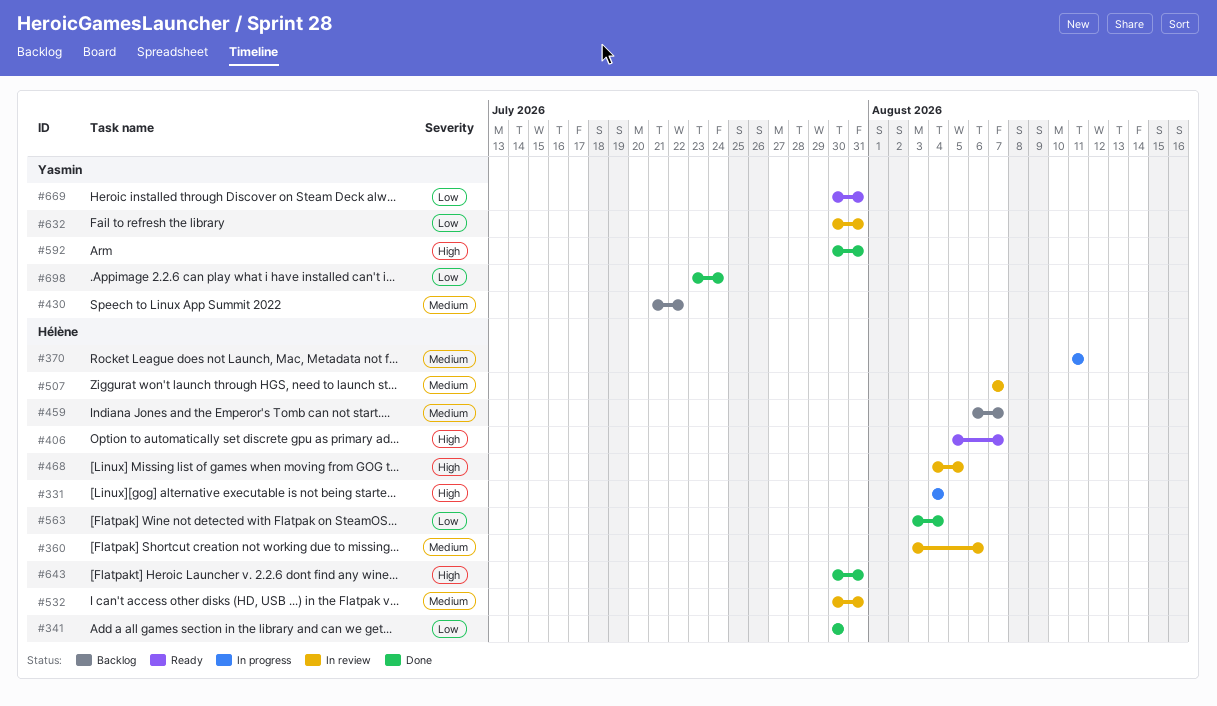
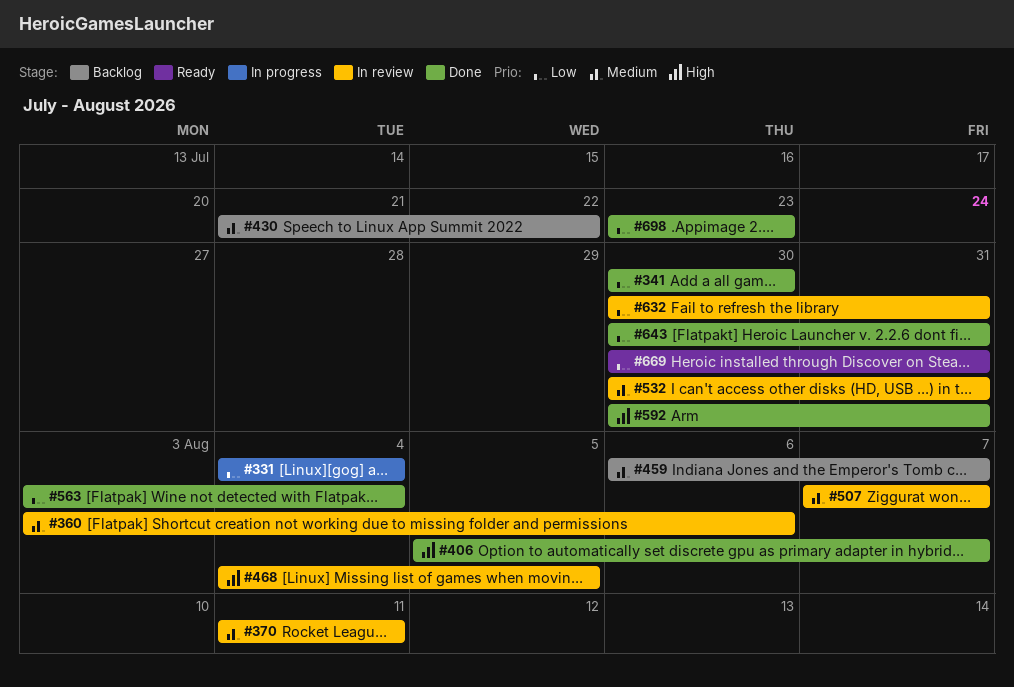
#331, priority: High -> Low
#370, status: In progress -> In review
#406, status: Ready -> Done
#643, priority: High -> Low
#698, due: Jul 24 -> Jul 23

